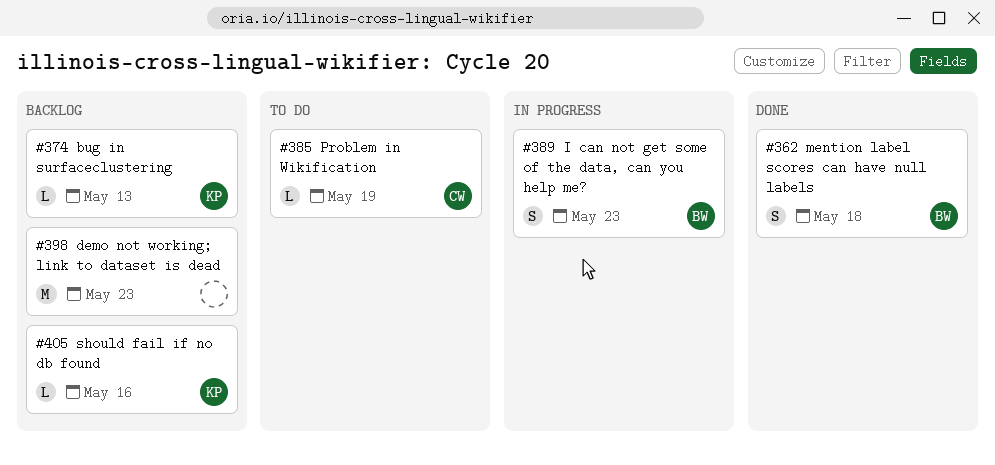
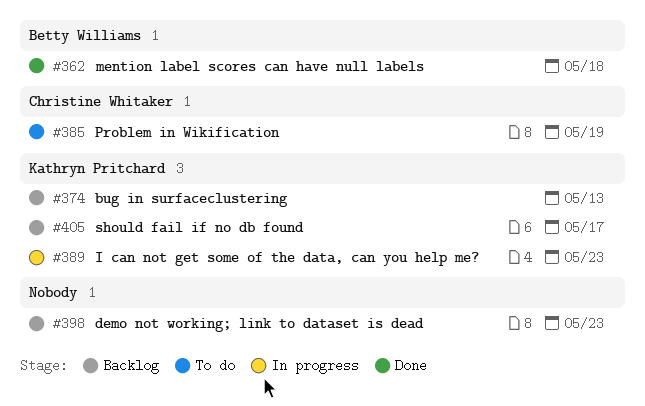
#389, owner: Betty Williams -> Kathryn Pritchard
#405, due: May 16 -> May 17

